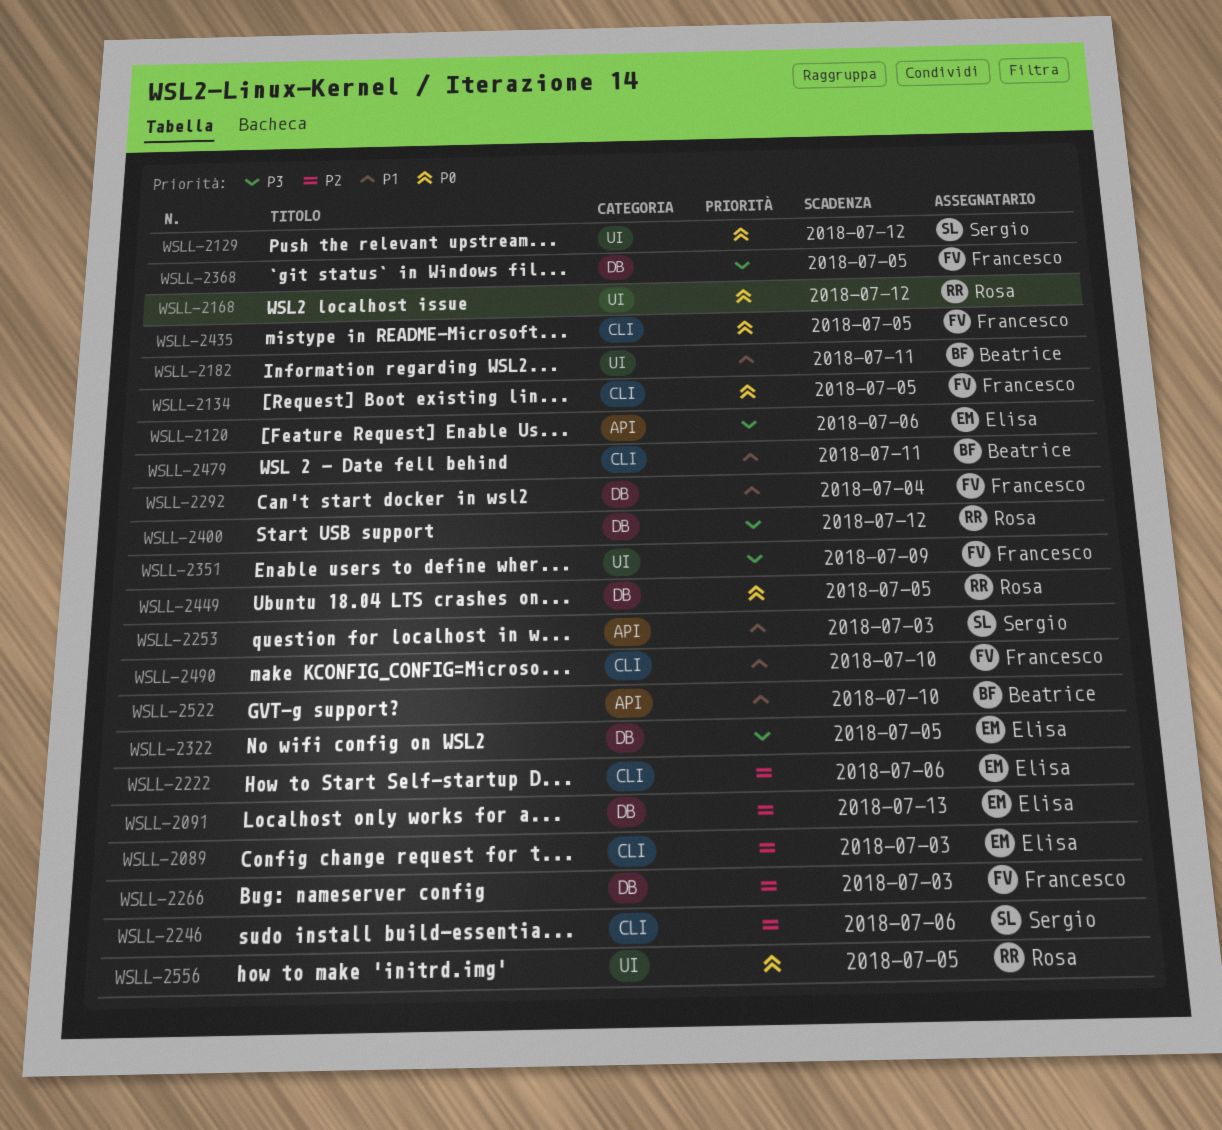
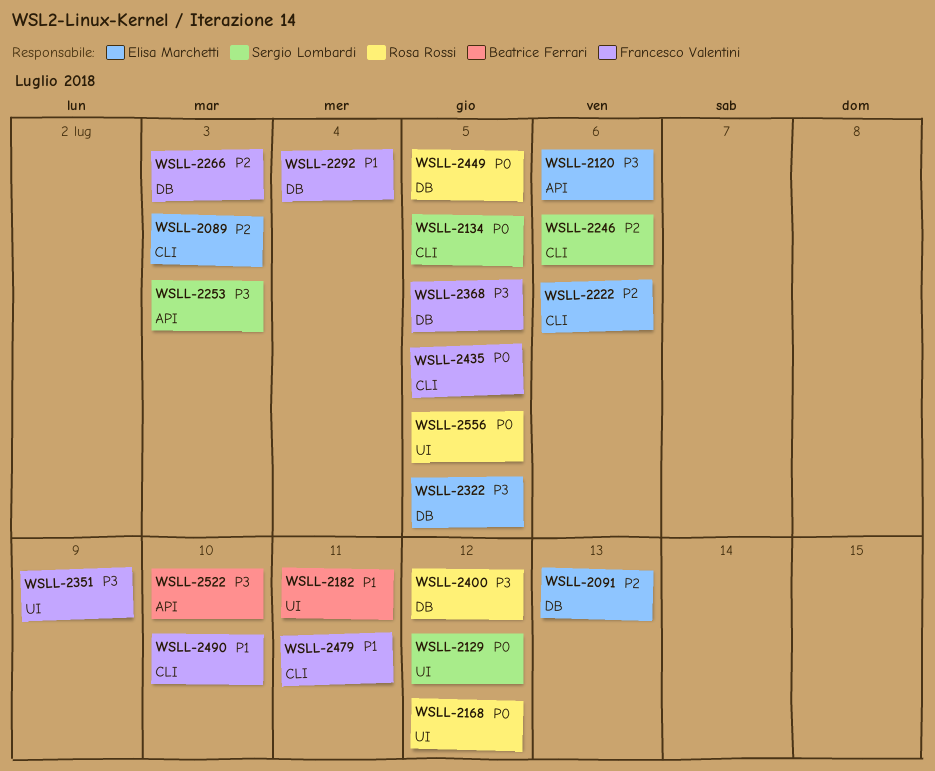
WSLL-2134, owner: Francesco Valentini -> Sergio Lombardi
WSLL-2253, priority: P1 -> P3
WSLL-2479, owner: Beatrice Ferrari -> Francesco Valentini
WSLL-2522, priority: P1 -> P3

